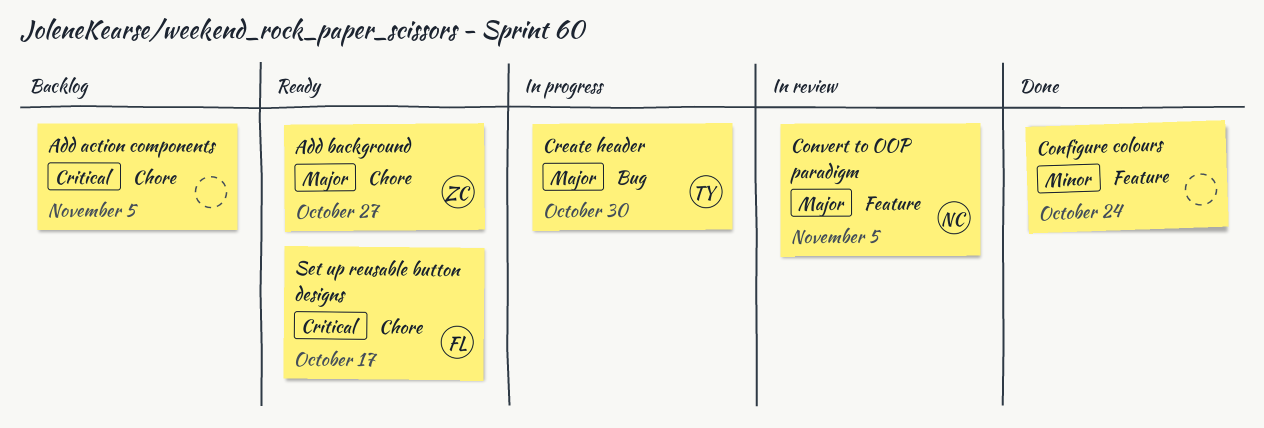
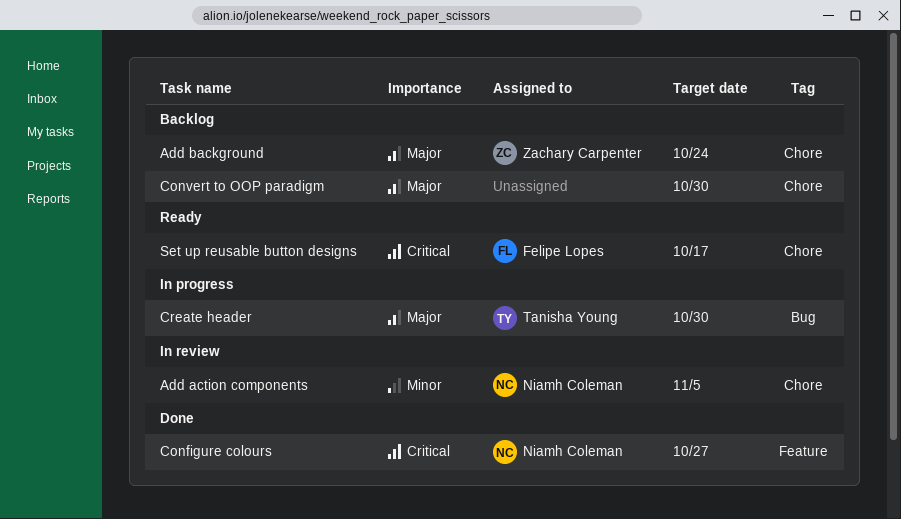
Add action components, status: Backlog -> In review
Add action components, owner: none -> Niamh Coleman
Add action components, priority: Critical -> Minor
Add background, status: Ready -> Backlog
Add background, due: Oct 27 -> Oct 24
Configure colours, owner: none -> Niamh Coleman
Configure colours, priority: Minor -> Critical
Configure colours, due: Oct 24 -> Oct 27
Convert to OOP paradigm, status: In review -> Backlog
Convert to OOP paradigm, owner: Niamh Coleman -> none
Convert to OOP paradigm, label: Feature -> Chore
Convert to OOP paradigm, due: Nov 5 -> Oct 30

